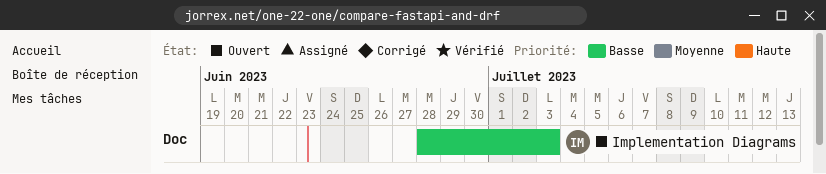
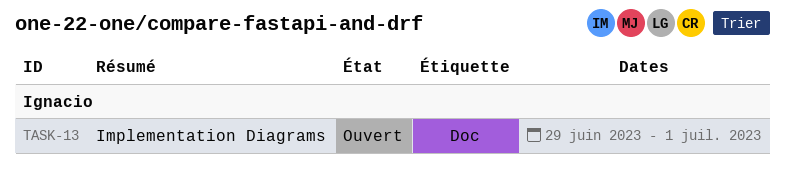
Implementation Diagrams, start: Jun 28 -> Jun 29
Implementation Diagrams, due: Jul 3 -> Jul 1

